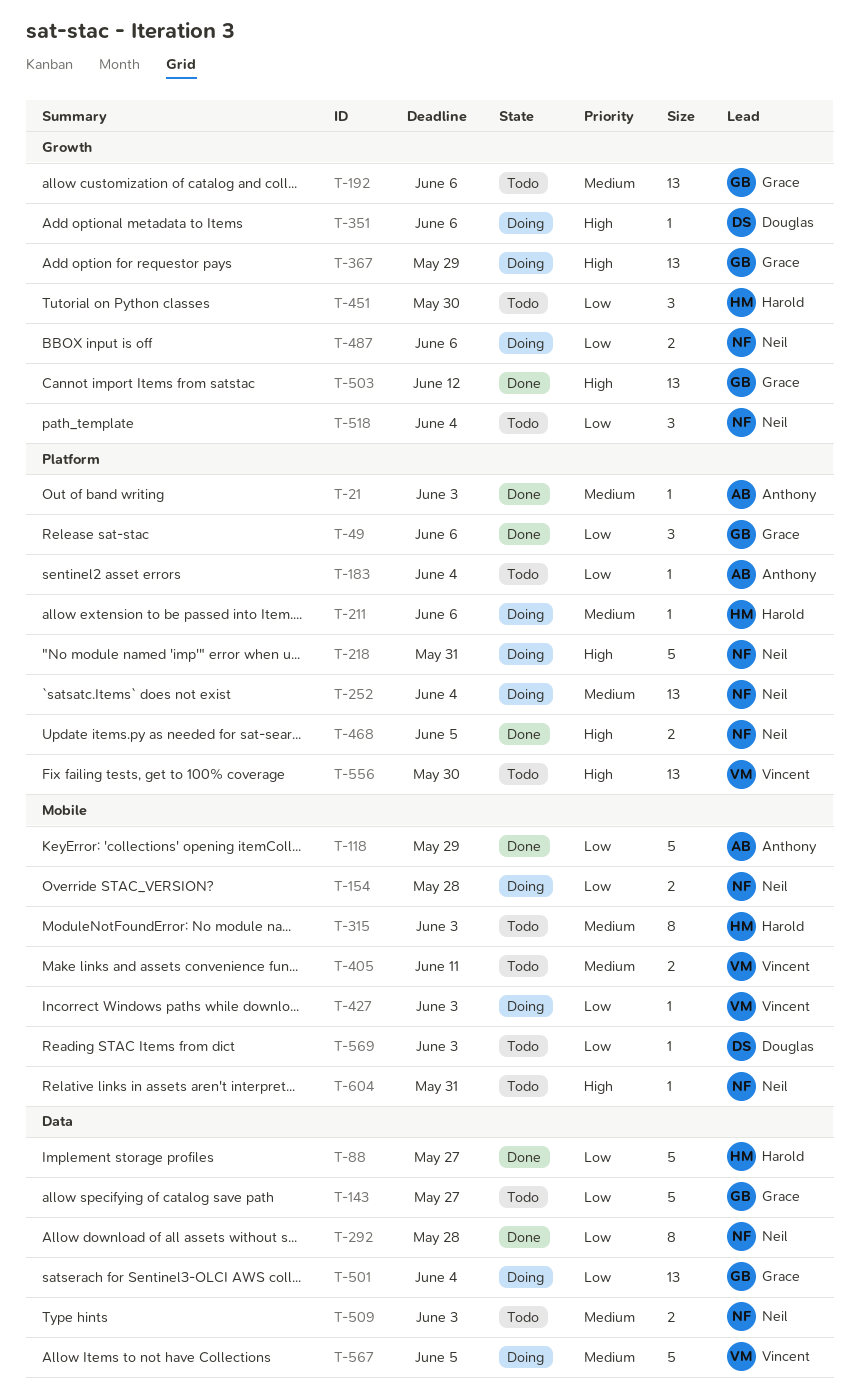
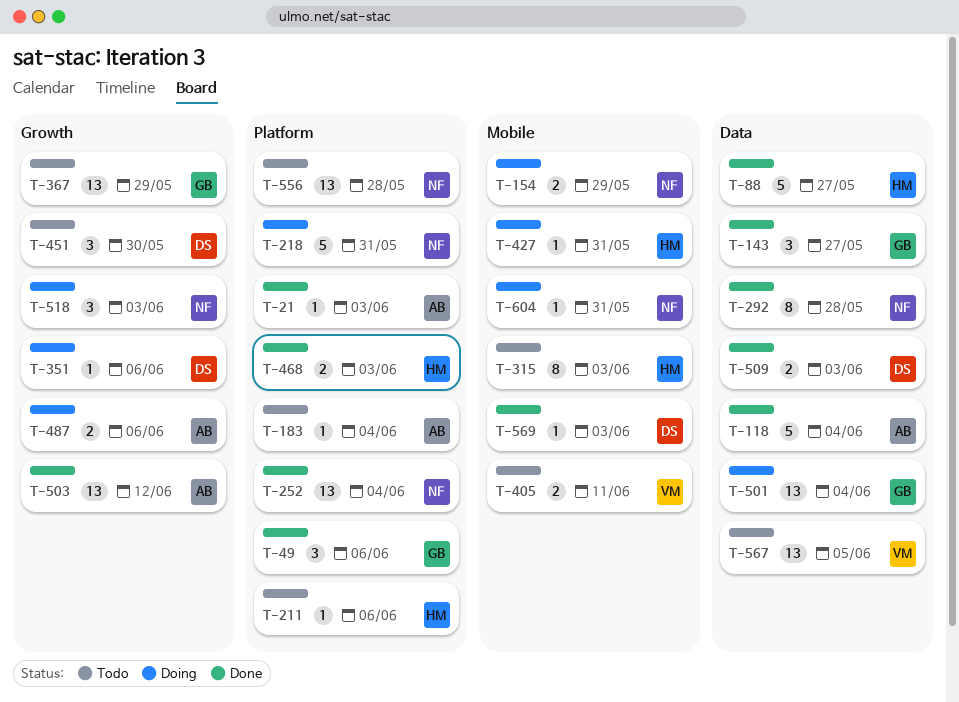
T-118, label: Mobile -> Data
T-118, due: May 29 -> Jun 4
T-143, status: Todo -> Done
T-143, estimate: 5 -> 3
T-154, due: May 28 -> May 29
T-192: present -> none
T-211, status: Doing -> Todo
T-252, status: Doing -> Done
T-367, status: Doing -> Todo
T-427, owner: Vincent -> Harold
T-427, due: Jun 3 -> May 31
T-451, owner: Harold -> Douglas
T-468, owner: Neil -> Harold
T-468, due: Jun 5 -> Jun 3
T-487, owner: Neil -> Anthony
T-503, owner: Grace -> Anthony
T-509, status: Todo -> Done
T-509, owner: Neil -> Douglas
T-518, status: Todo -> Doing
T-518, due: Jun 4 -> Jun 3
T-556, owner: Vincent -> Neil
T-556, due: May 30 -> May 28
T-567, status: Doing -> Todo
T-567, estimate: 5 -> 13
T-569, status: Todo -> Done
T-604, status: Todo -> Doing

